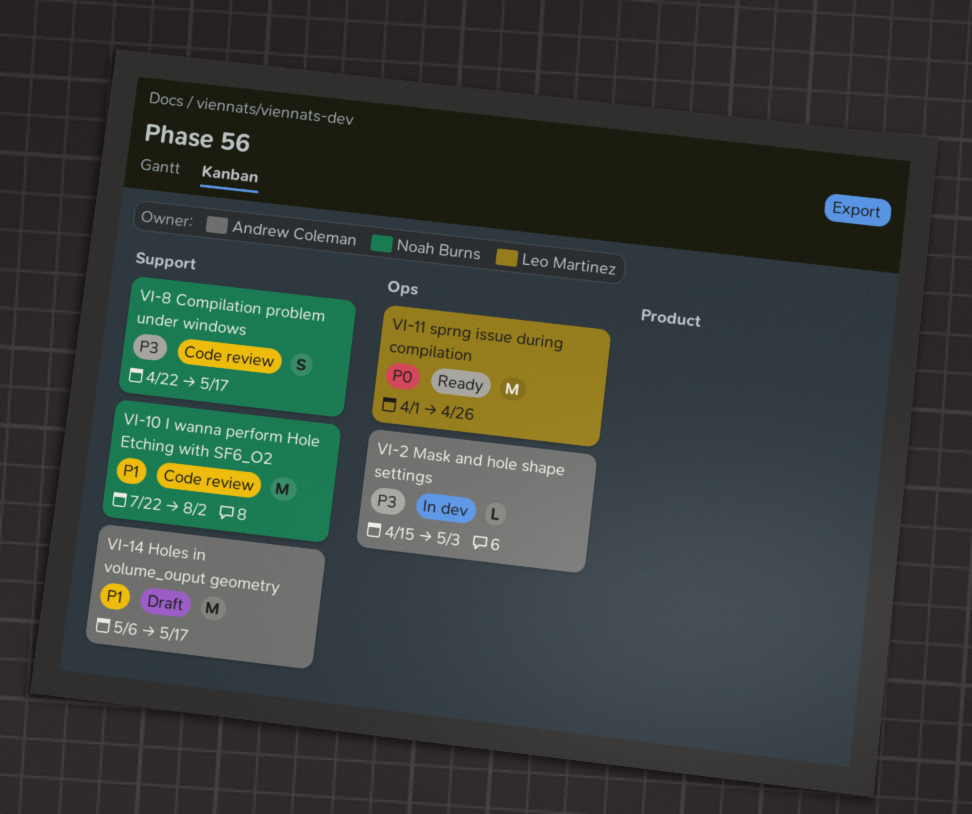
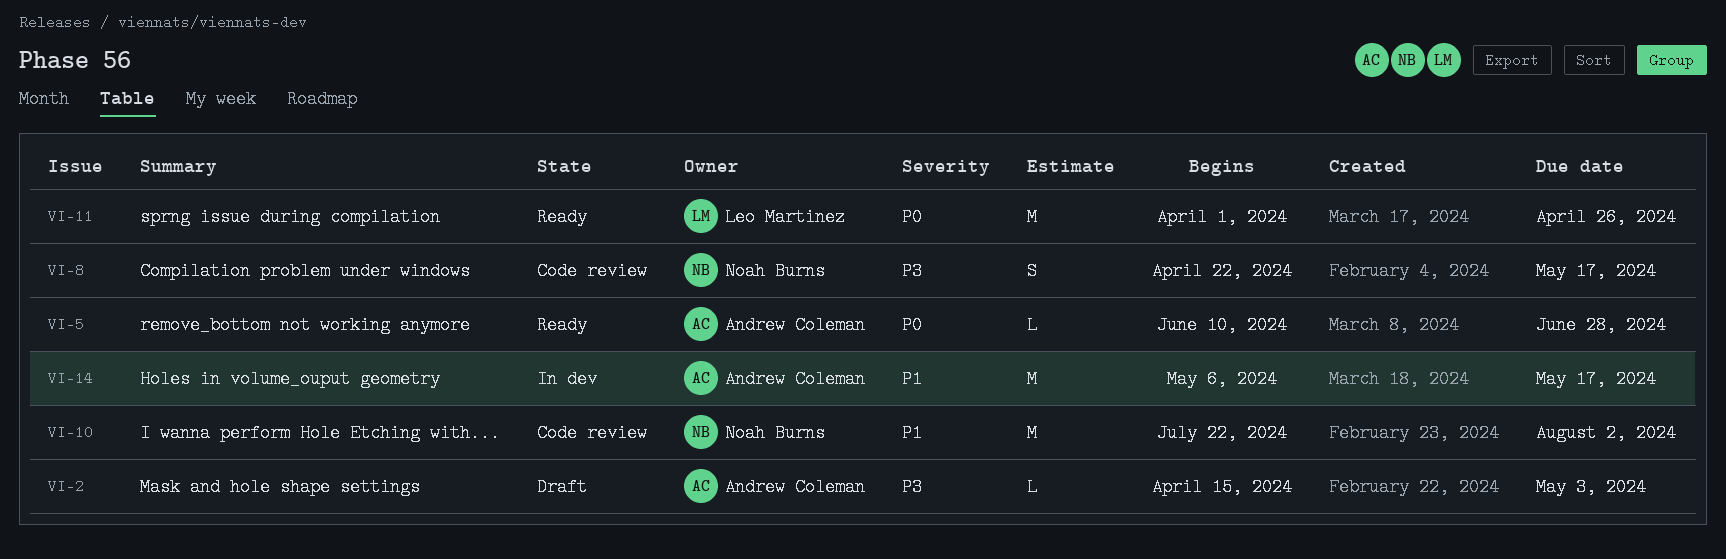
VI-2, status: In dev -> Draft
VI-5: none -> present
VI-14, status: Draft -> In dev

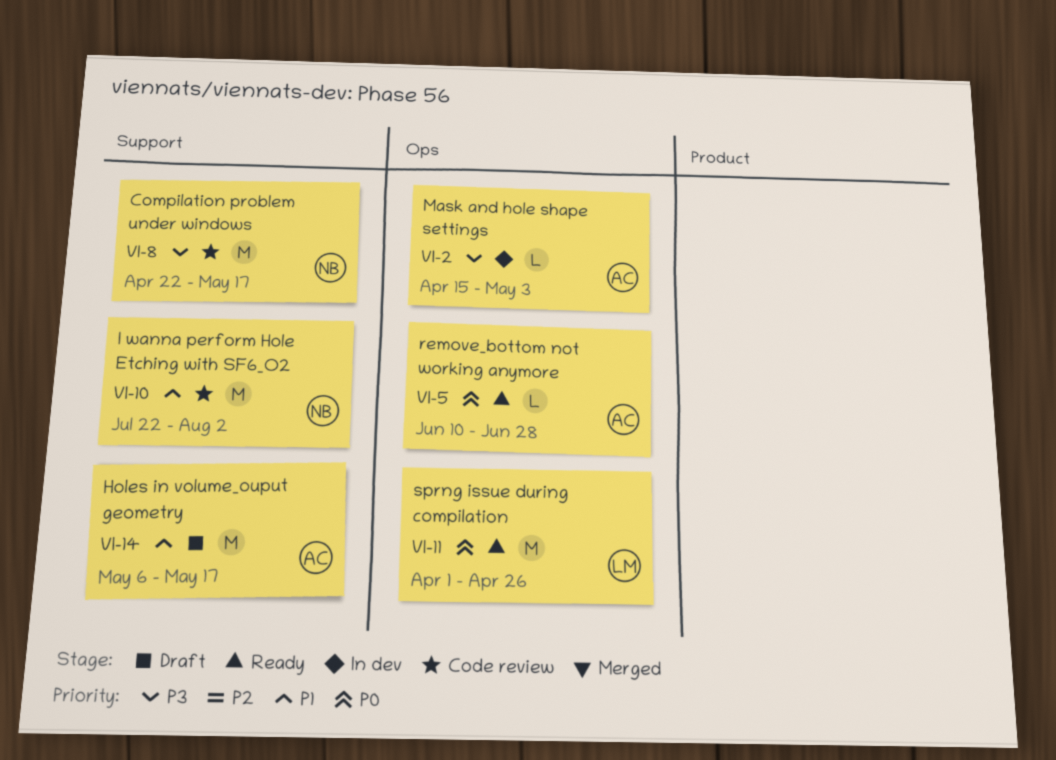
VI-2, status: Draft -> In dev
VI-8, estimate: S -> M
VI-14, status: In dev -> Draft

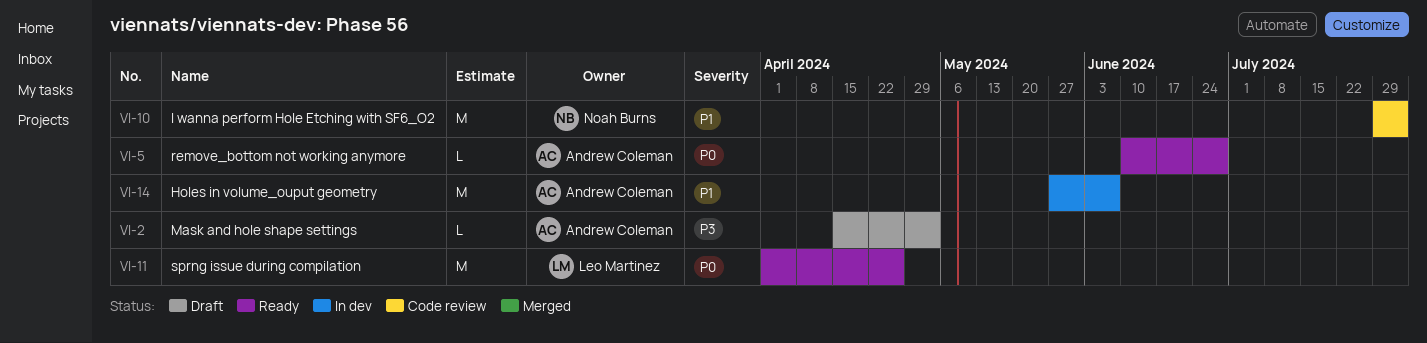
VI-2, status: In dev -> Draft
VI-8: present -> none
VI-10, start: Jul 22 -> Jul 29
VI-14, status: Draft -> In dev
VI-14, start: May 6 -> May 27
VI-14, due: May 17 -> Jun 7

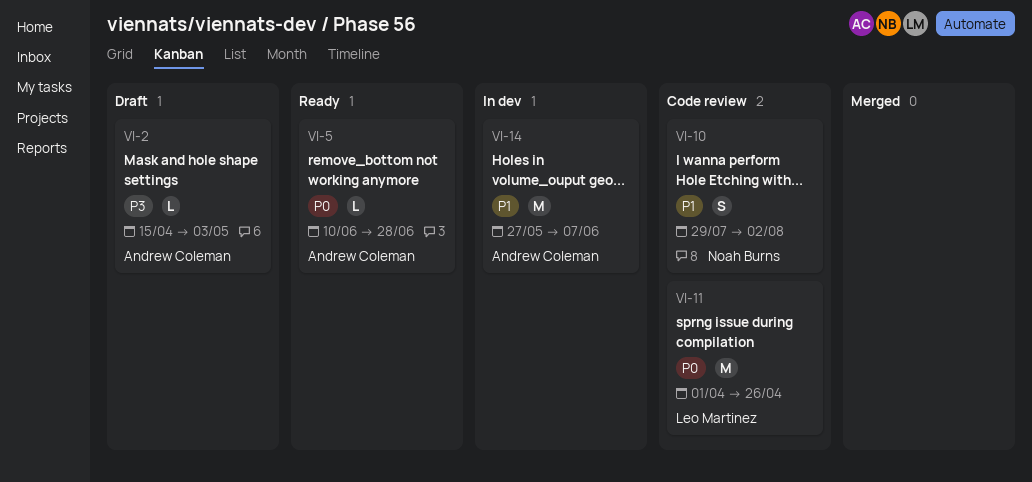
VI-10, estimate: M -> S
VI-11, status: Ready -> Code review

